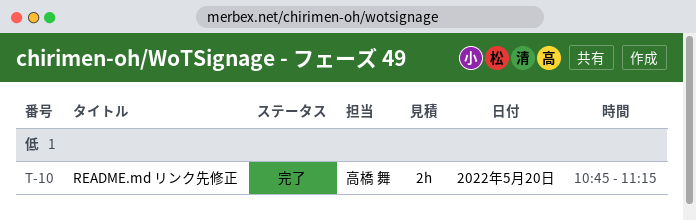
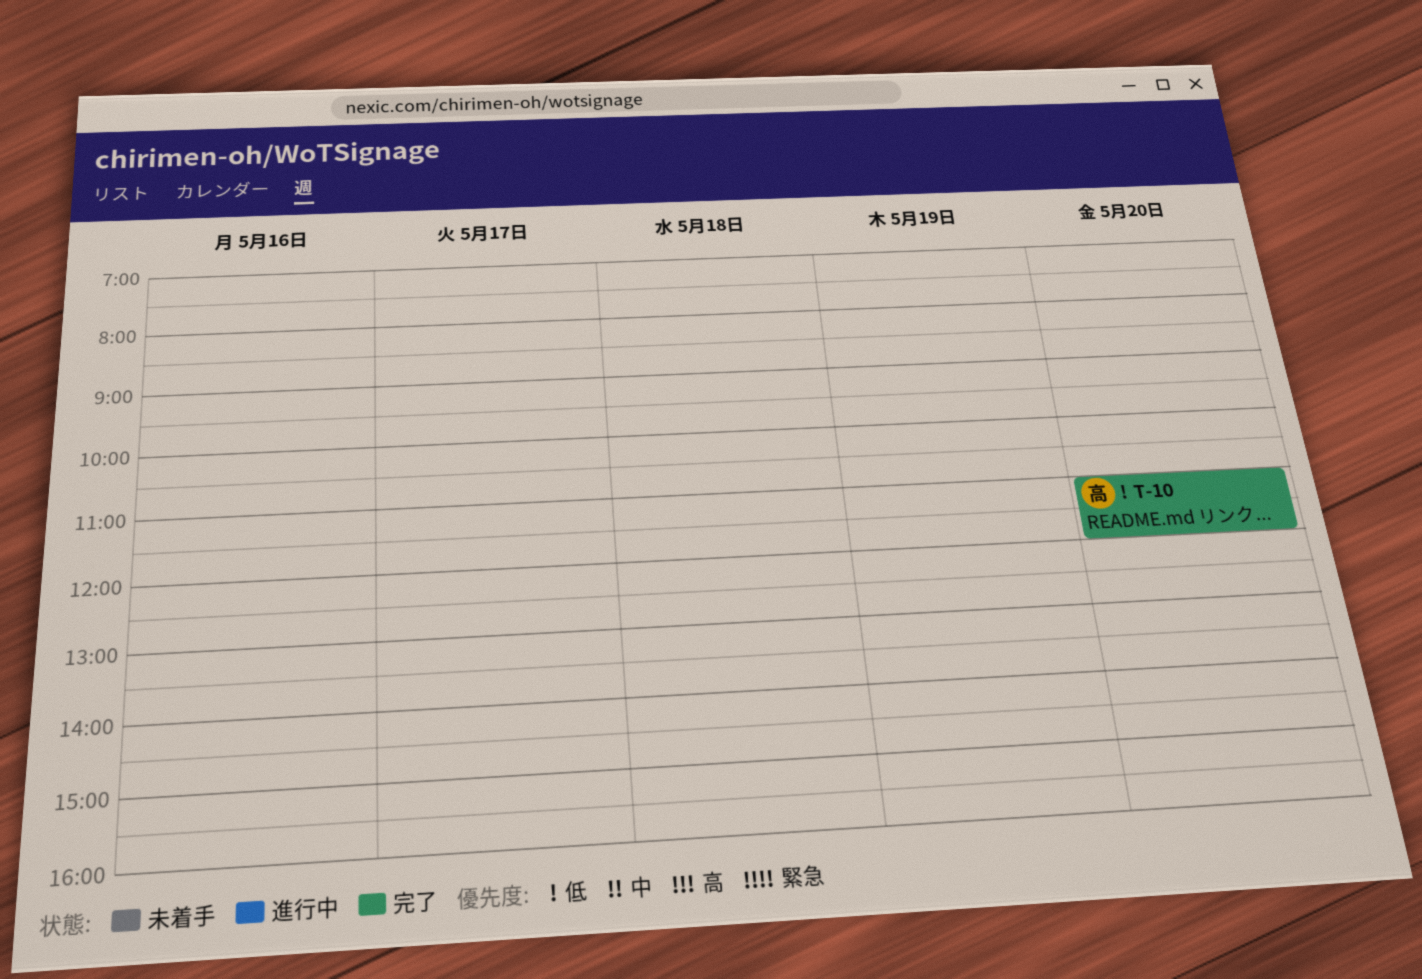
T-10, begins: 10:45 -> 11:00
T-10, ends: 11:15 -> 12:00

